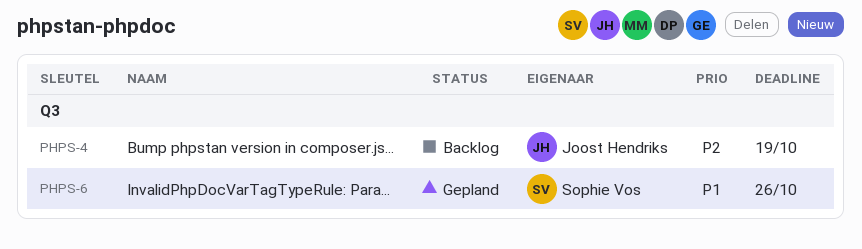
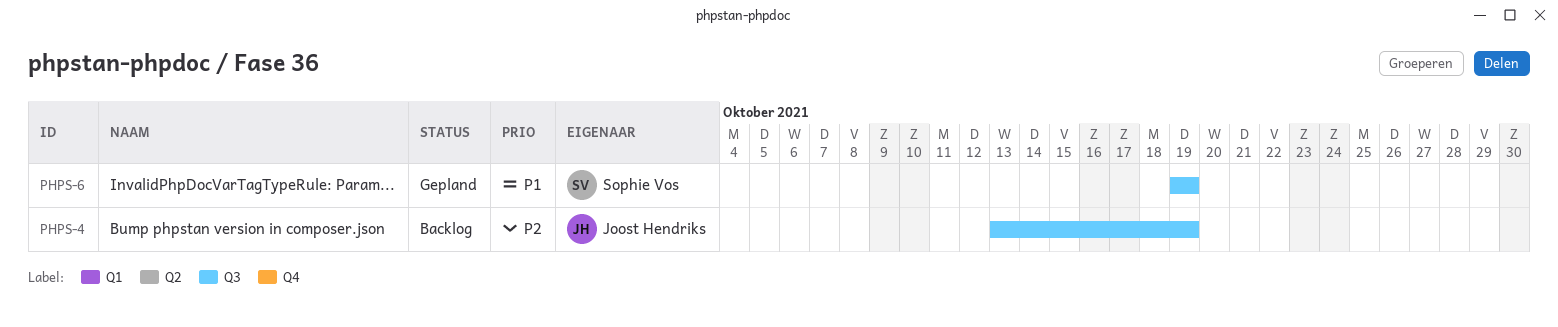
PHPS-6, due: Oct 26 -> Oct 19

